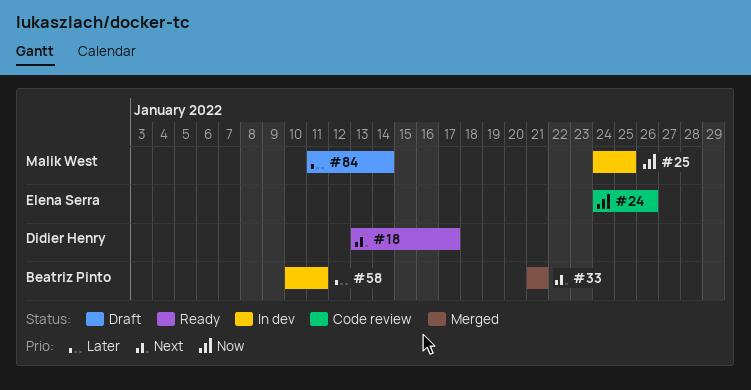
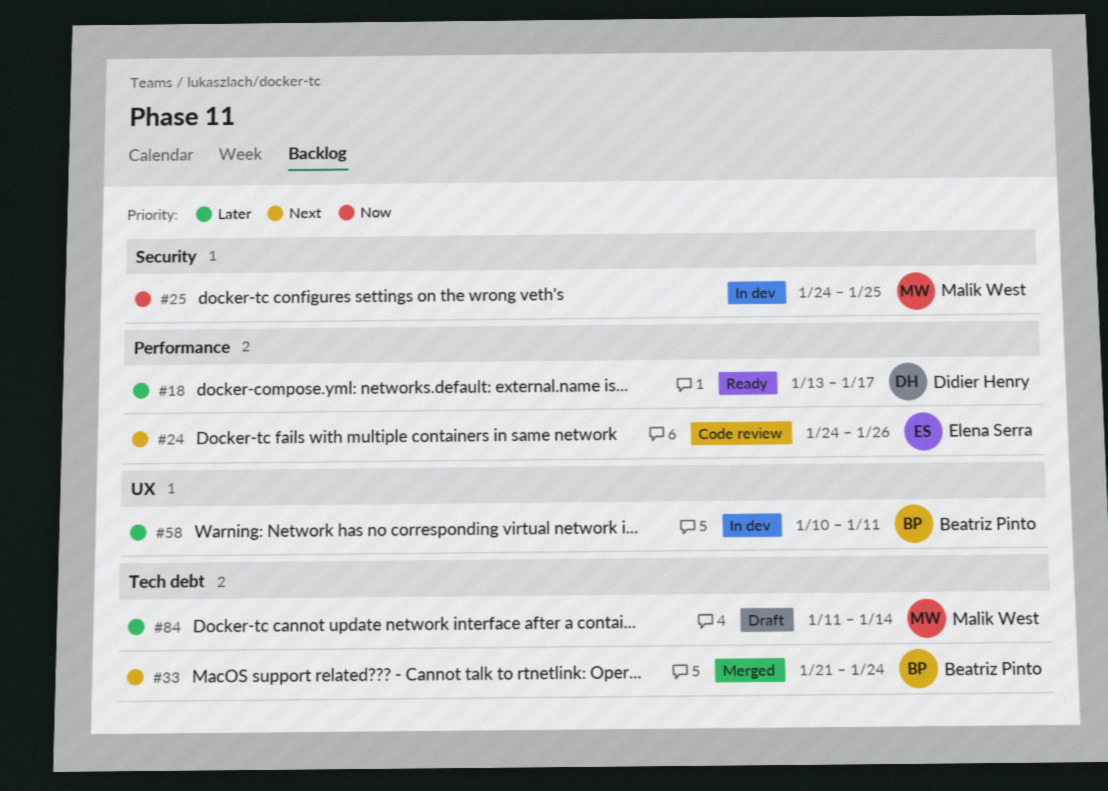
#18, priority: Next -> Later
#24, priority: Now -> Next
#33, due: Jan 21 -> Jan 24

